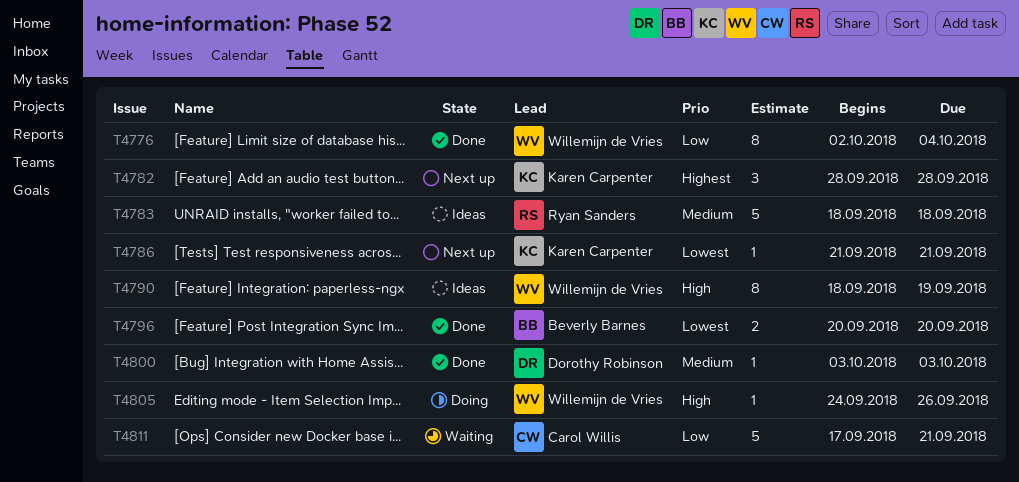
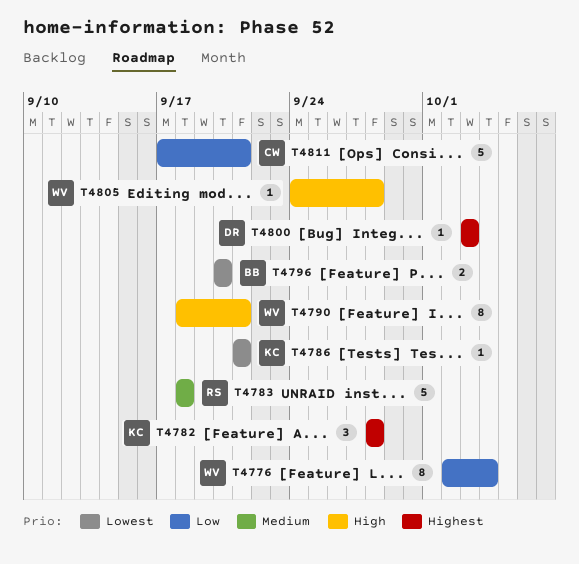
T4790, due: Sep 19 -> Sep 21
T4800, priority: Medium -> Highest
T4805, due: Sep 26 -> Sep 28

